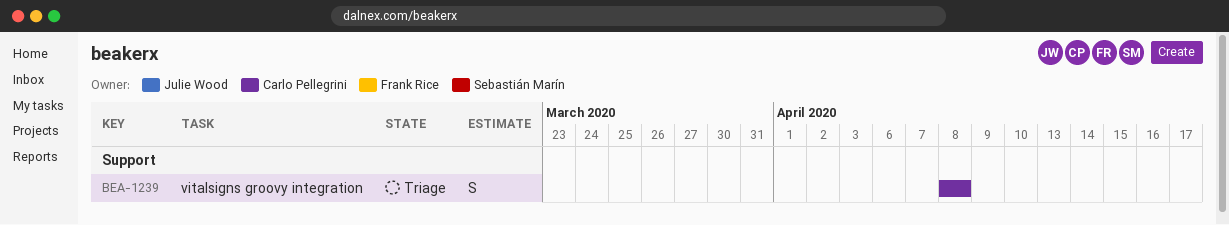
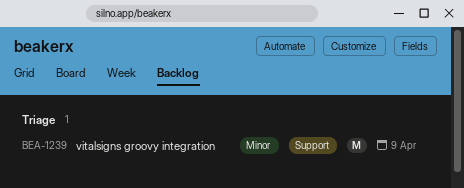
BEA-1239, estimate: S -> M
BEA-1239, due: Apr 8 -> Apr 9

